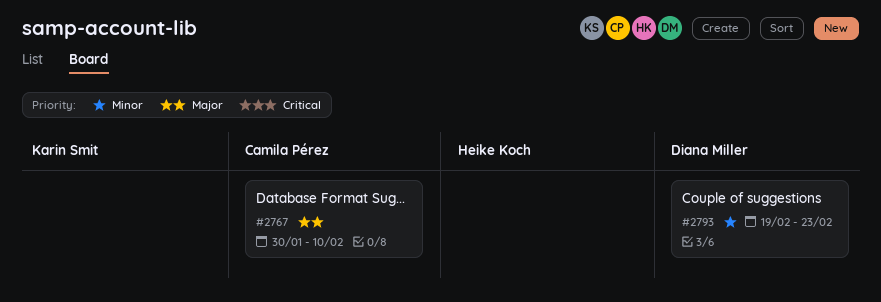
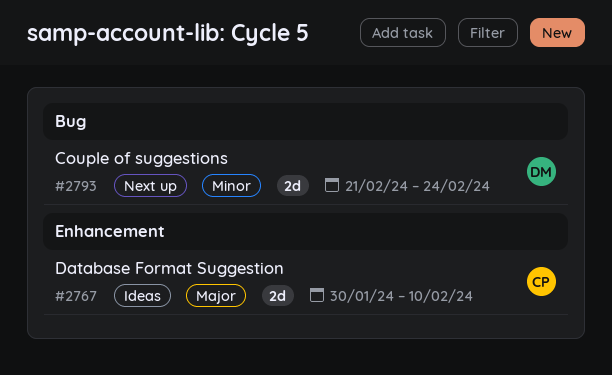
#2793, start: Feb 19 -> Feb 21
#2793, due: Feb 23 -> Feb 24

